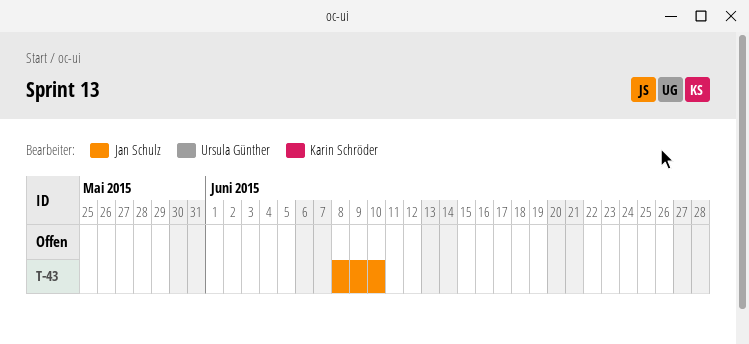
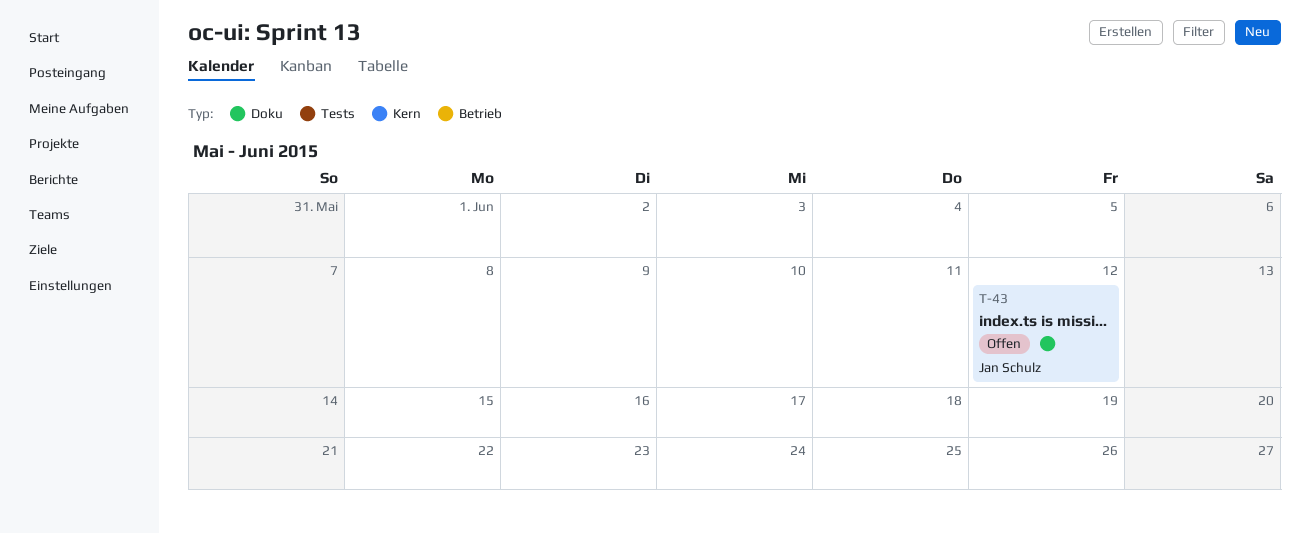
T-43, due: Jun 10 -> Jun 12

